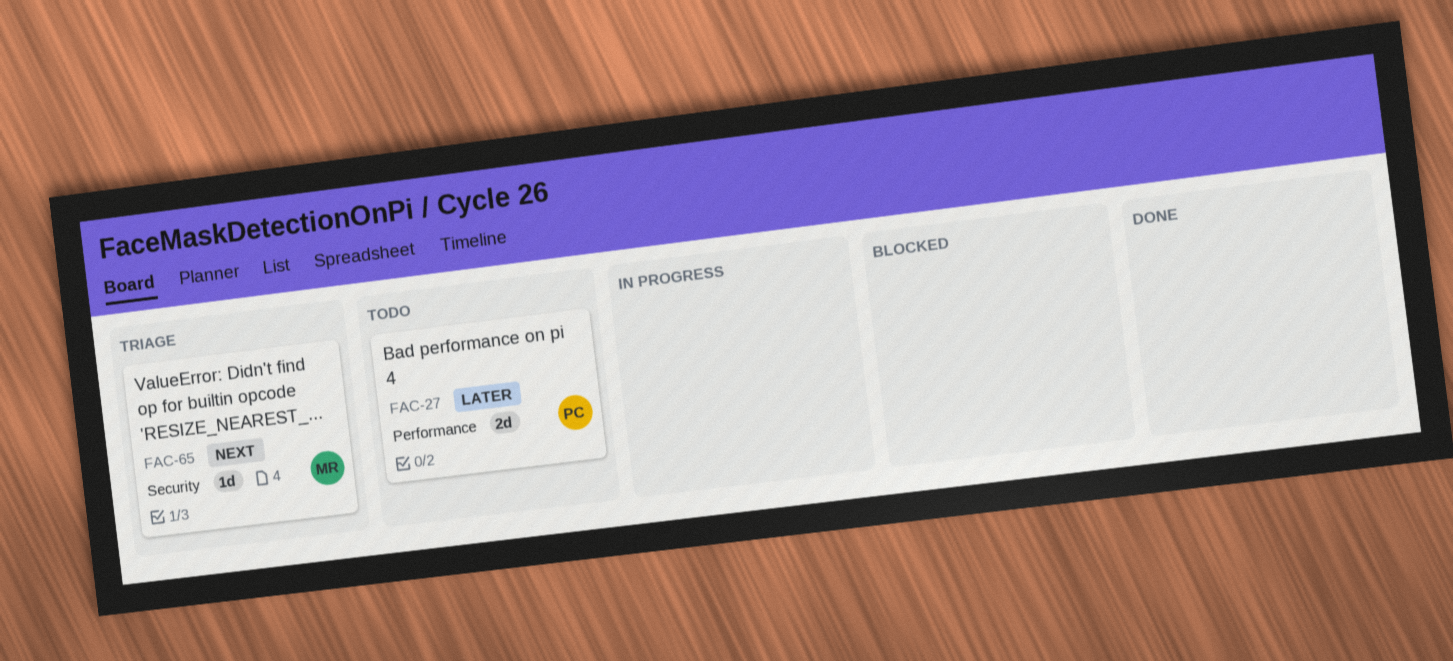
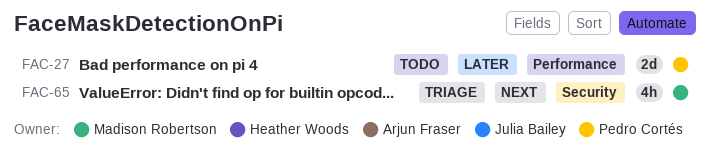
FAC-65, estimate: 1d -> 4h

